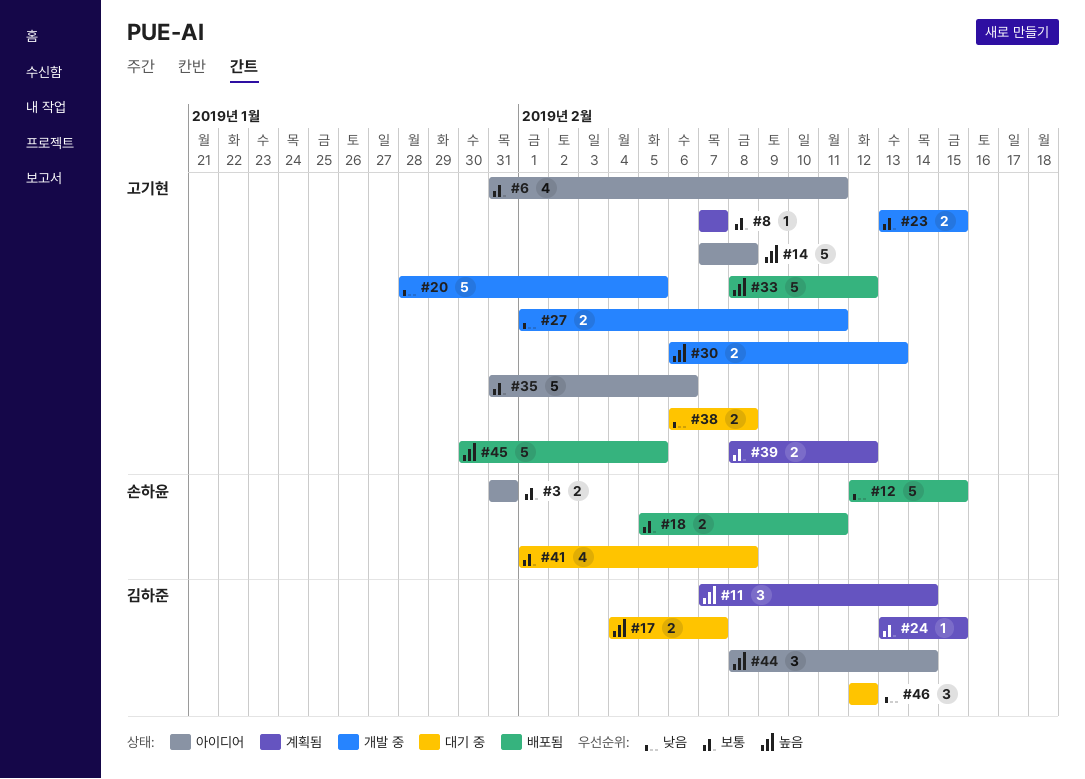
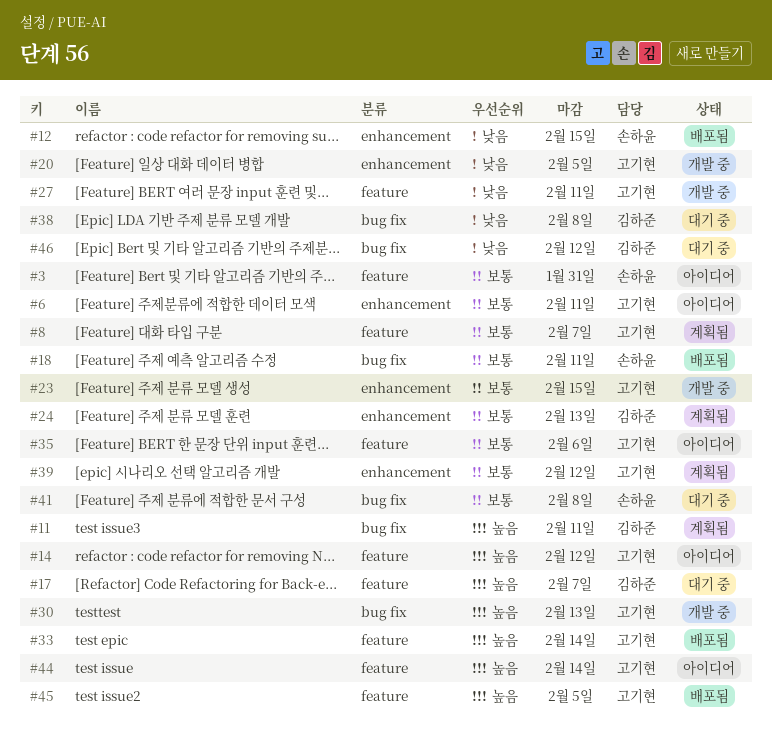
#11, due: Feb 14 -> Feb 11
#14, due: Feb 8 -> Feb 12
#24, due: Feb 15 -> Feb 13
#33, due: Feb 12 -> Feb 14
#38, owner: 고기현 -> 김하준
#44, owner: 김하준 -> 고기현

